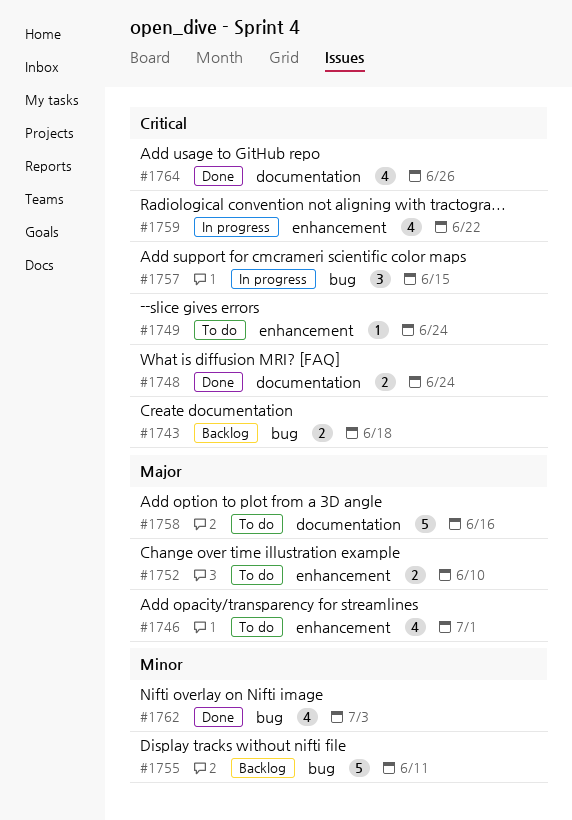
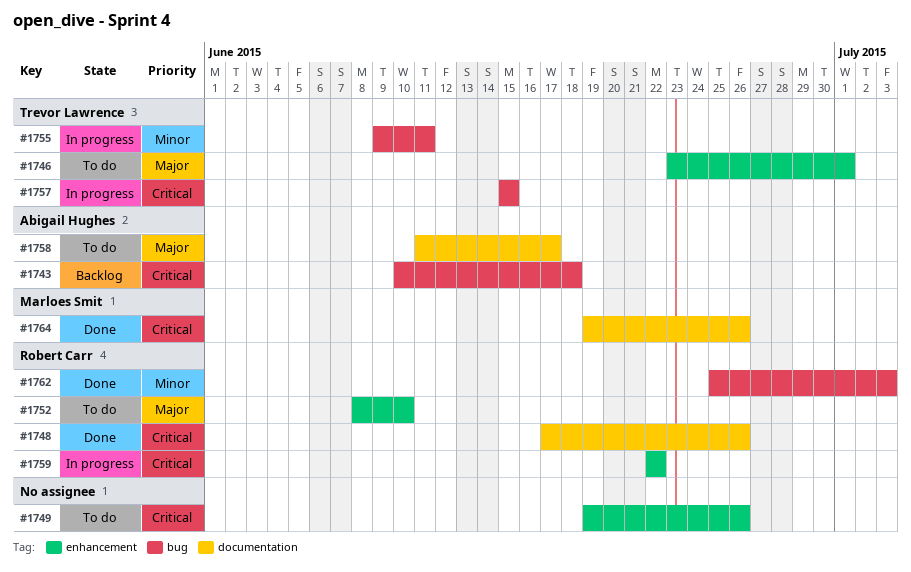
#1748, due: Jun 24 -> Jun 26
#1749, due: Jun 24 -> Jun 26
#1755, status: Backlog -> In progress
#1758, due: Jun 16 -> Jun 17

